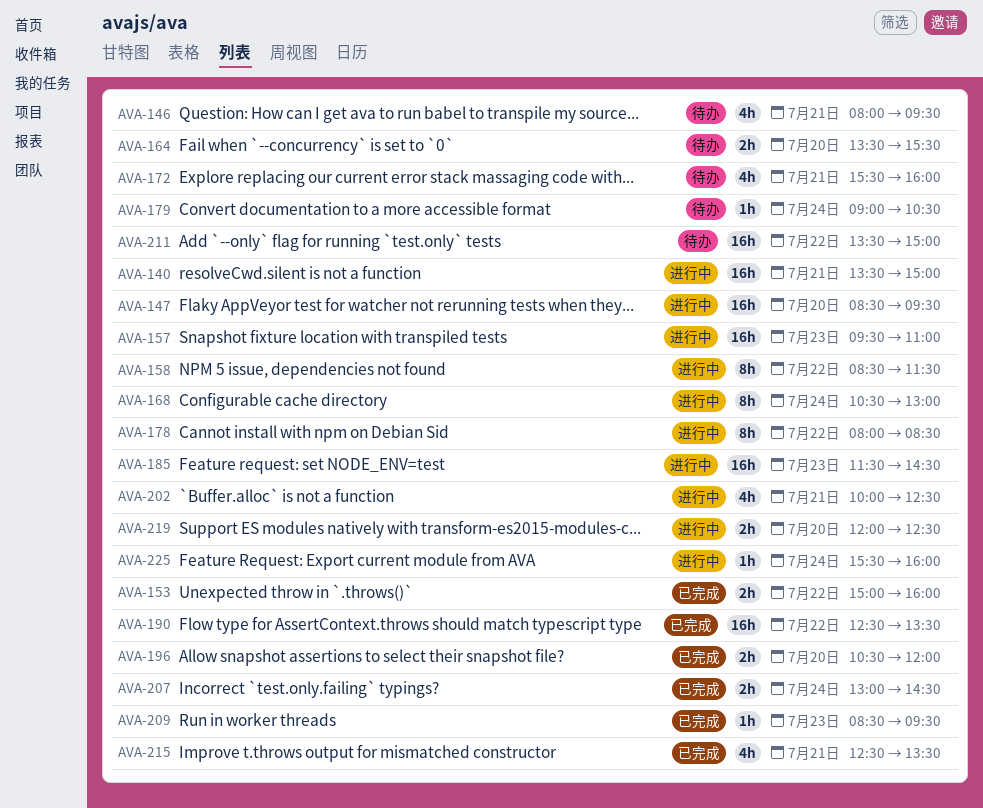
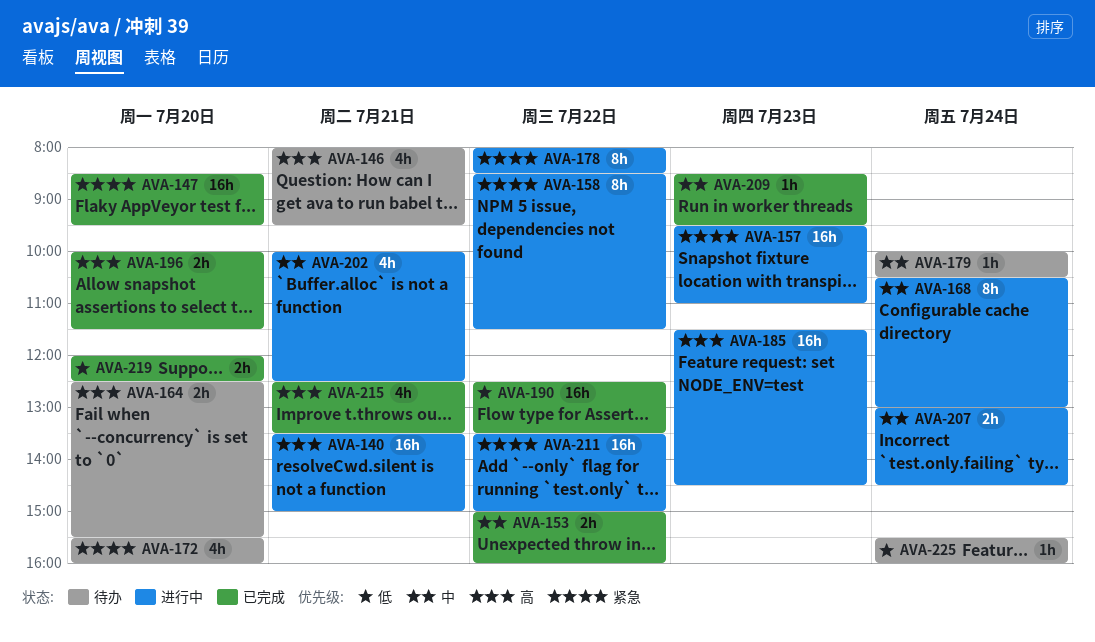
AVA-147, status: 进行中 -> 已完成
AVA-164, begins: 13:30 -> 12:30
AVA-172, day: Jul 21 -> Jul 20
AVA-179, begins: 09:00 -> 10:00
AVA-196, begins: 10:30 -> 10:00
AVA-196, ends: 12:00 -> 11:30
AVA-207, status: 已完成 -> 进行中
AVA-211, status: 待办 -> 进行中
AVA-219, status: 进行中 -> 已完成
AVA-225, status: 进行中 -> 待办

